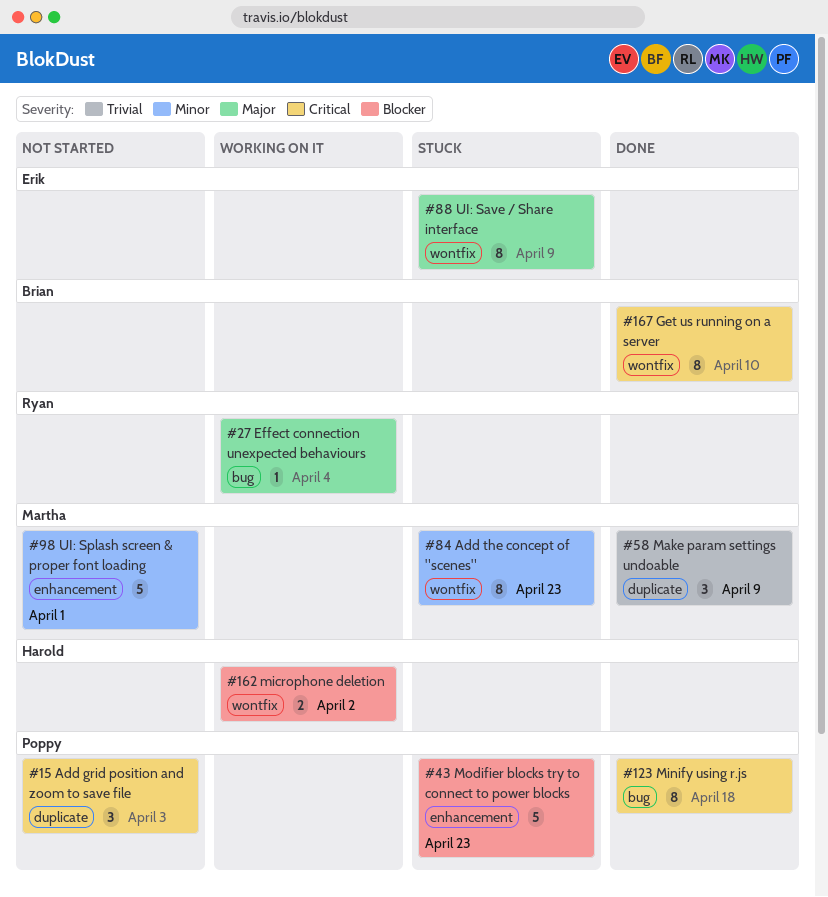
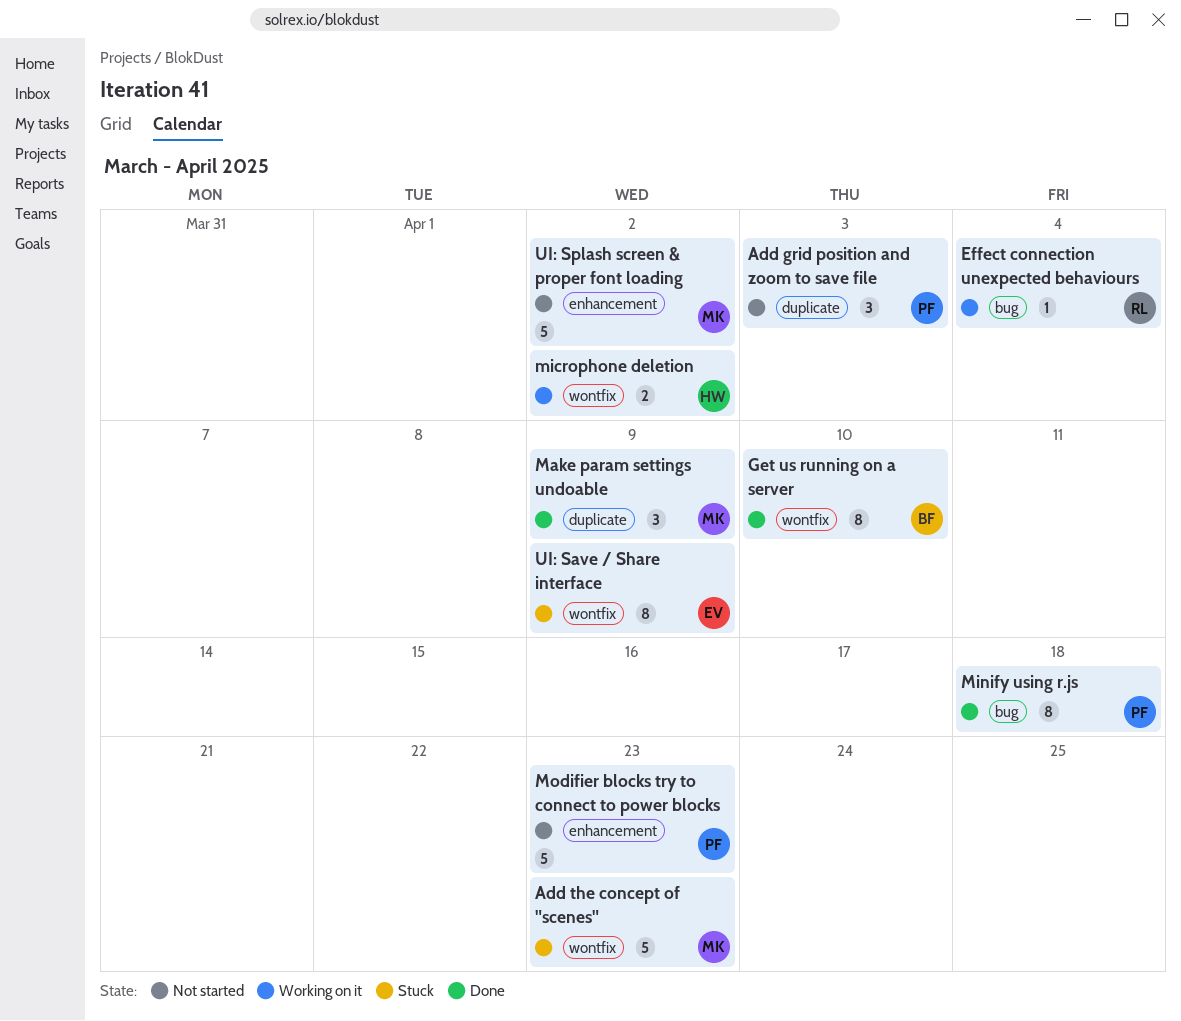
Add the concept of "scenes", estimate: 8 -> 5
Modifier blocks try to connect to power blocks, status: Stuck -> Not started
UI: Splash screen & proper font loading, due: Apr 1 -> Apr 2

